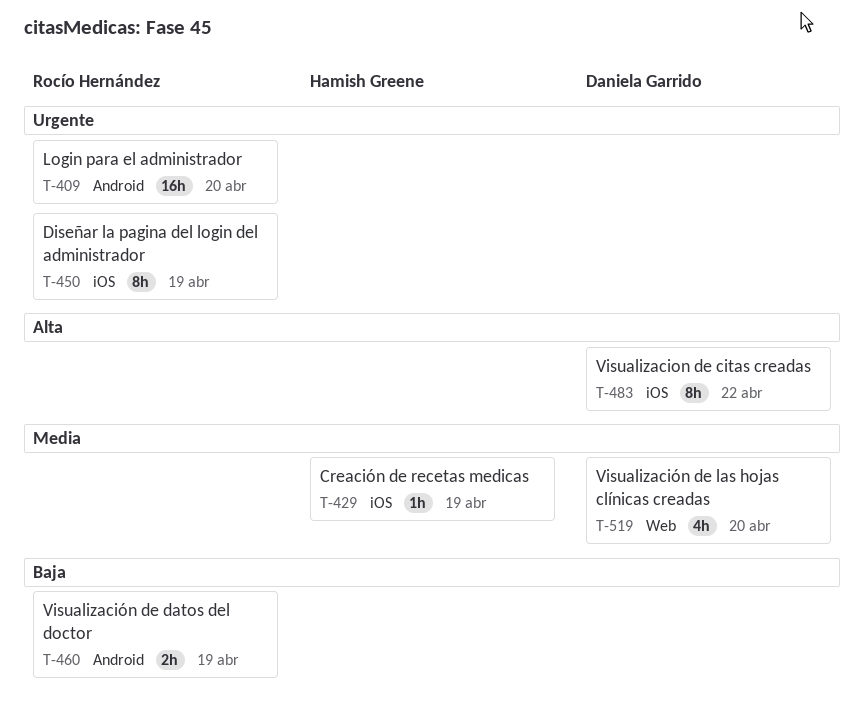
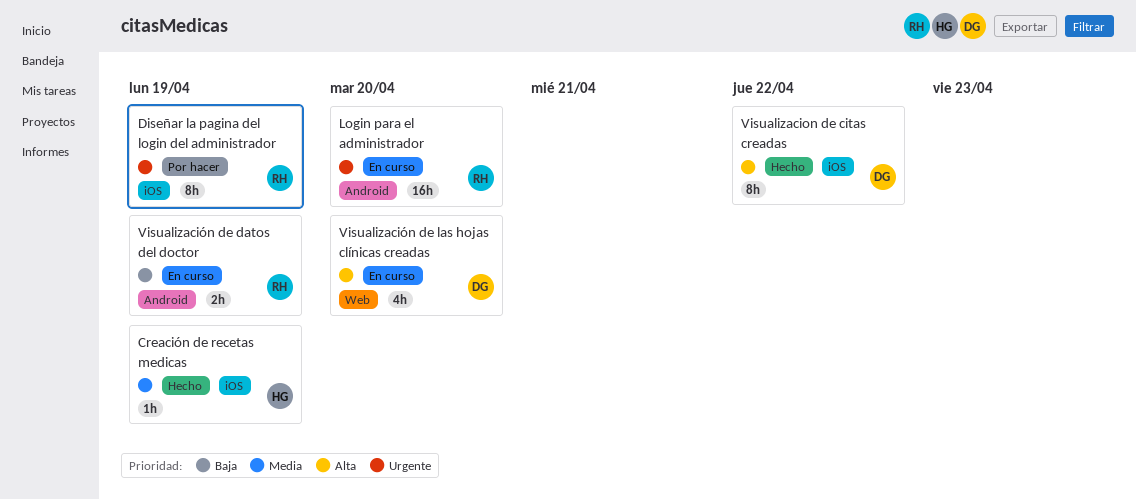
Visualización de las hojas clínicas creadas, priority: Media -> Alta

